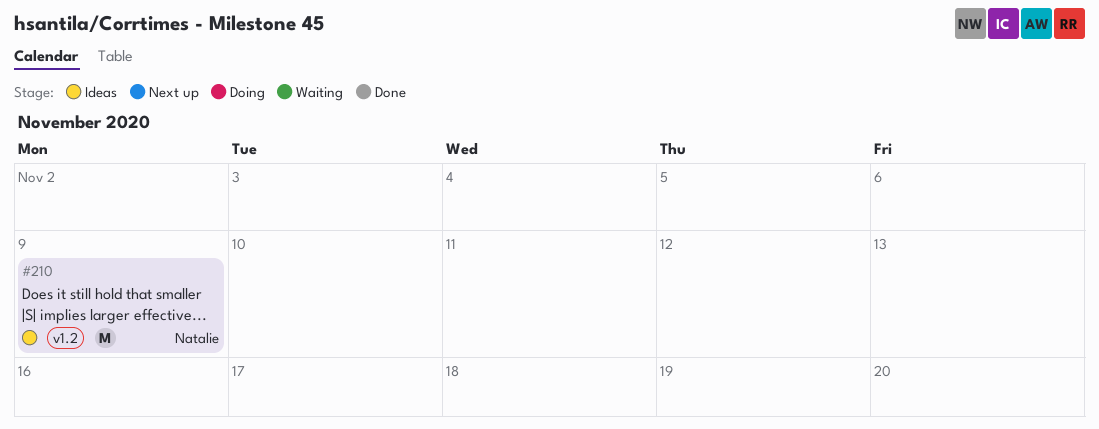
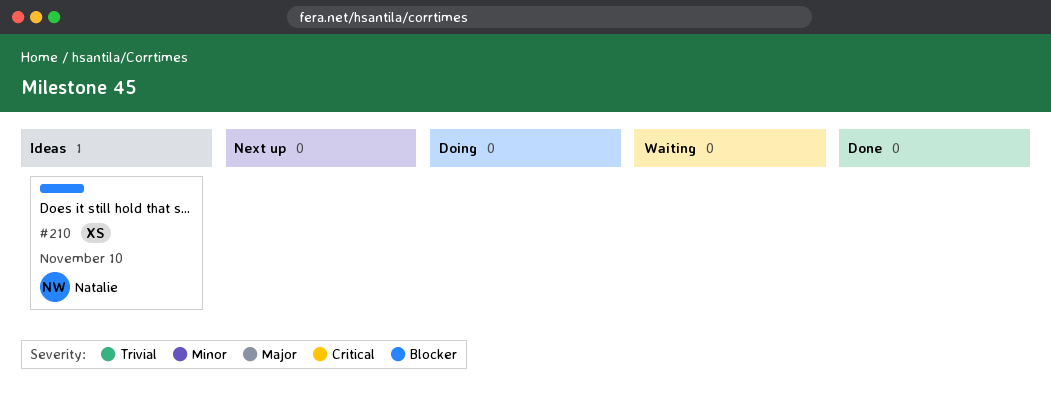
#210, estimate: M -> XS
#210, due: Nov 9 -> Nov 10

